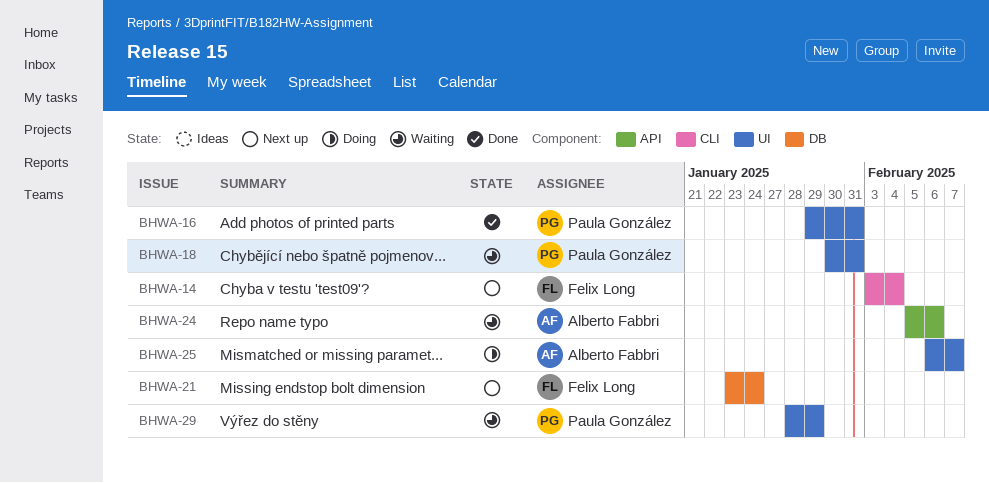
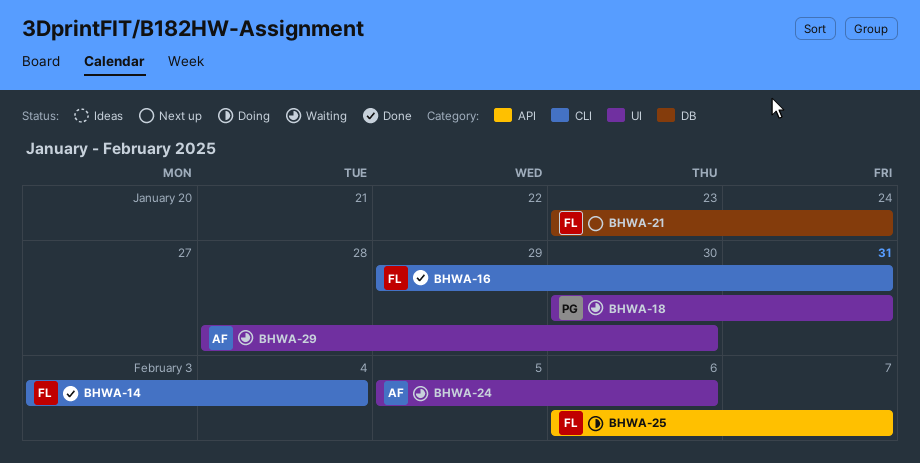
BHWA-14, status: Next up -> Done
BHWA-16, owner: Paula González -> Felix Long
BHWA-16, label: UI -> CLI
BHWA-24, label: API -> UI
BHWA-25, owner: Alberto Fabbri -> Felix Long
BHWA-25, label: UI -> API
BHWA-29, owner: Paula González -> Alberto Fabbri
BHWA-29, due: Jan 29 -> Jan 30

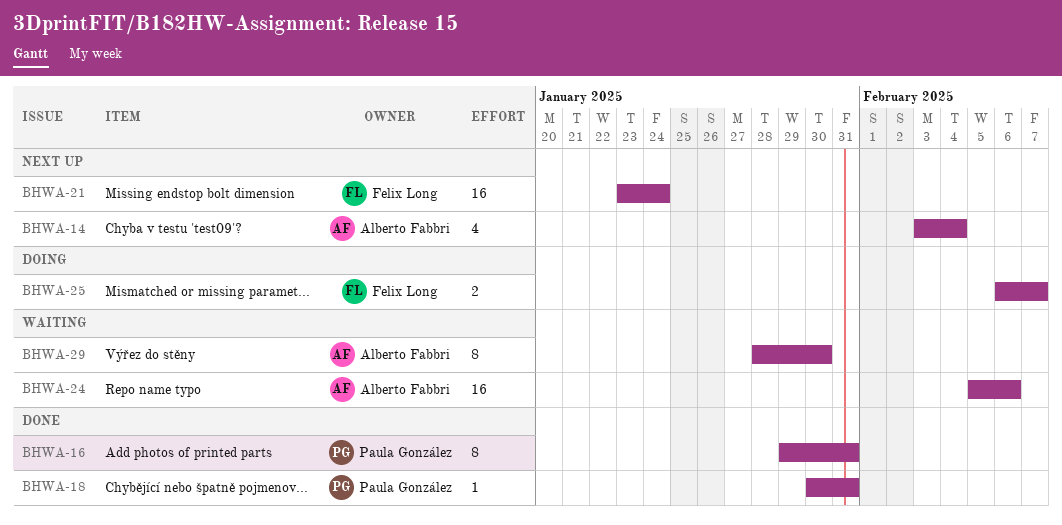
BHWA-14, status: Done -> Next up
BHWA-14, owner: Felix Long -> Alberto Fabbri
BHWA-16, owner: Felix Long -> Paula González
BHWA-18, status: Waiting -> Done

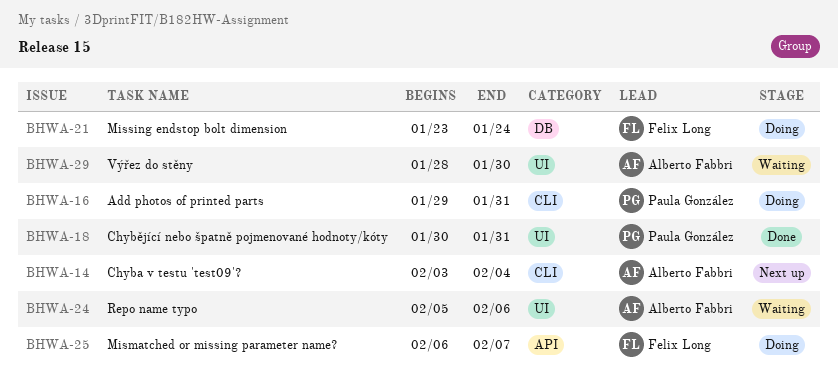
BHWA-16, status: Done -> Doing
BHWA-21, status: Next up -> Doing

